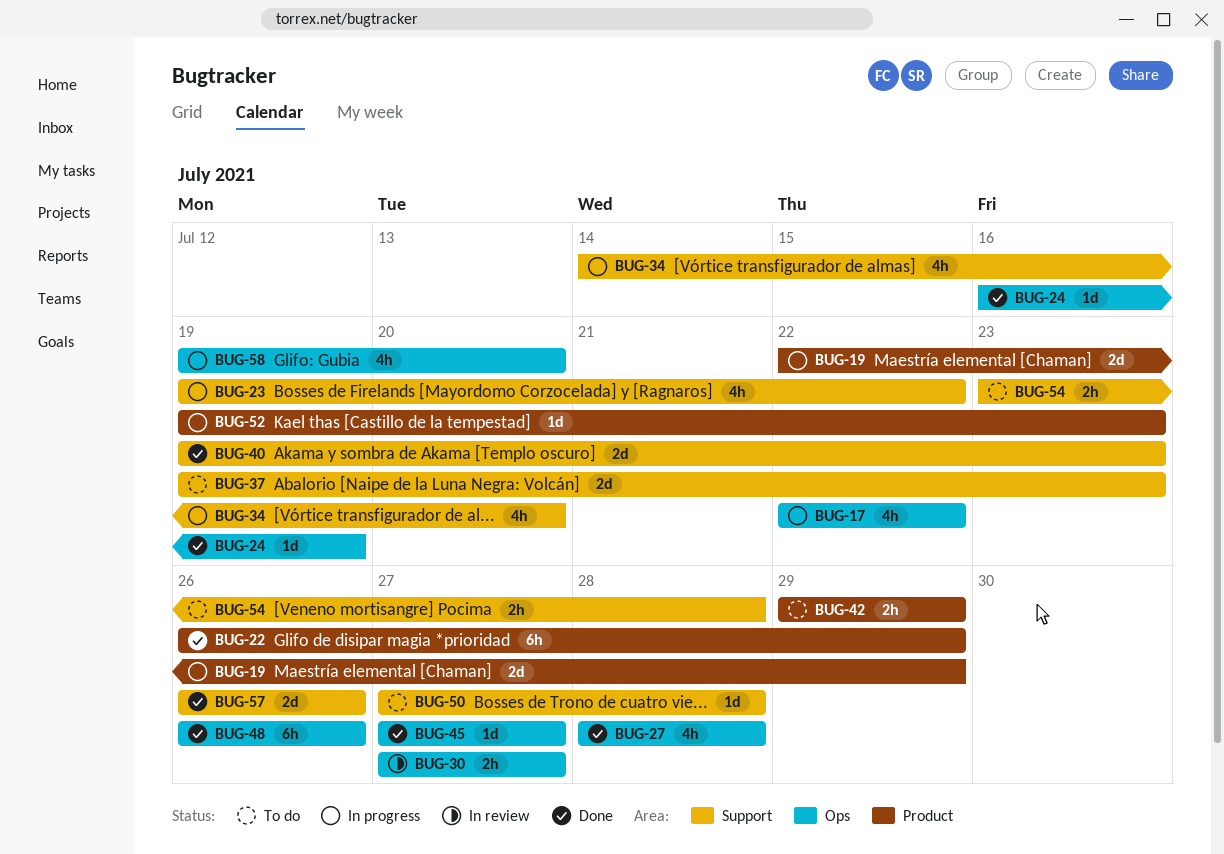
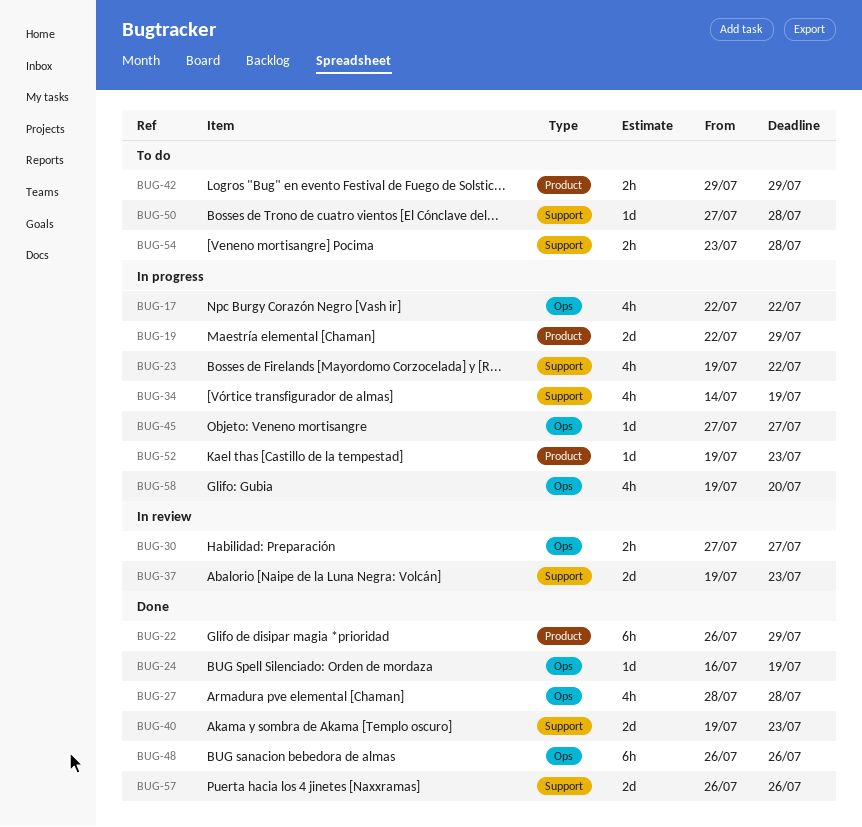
BUG-34, due: Jul 20 -> Jul 19
BUG-37, status: To do -> In review
BUG-45, status: Done -> In progress

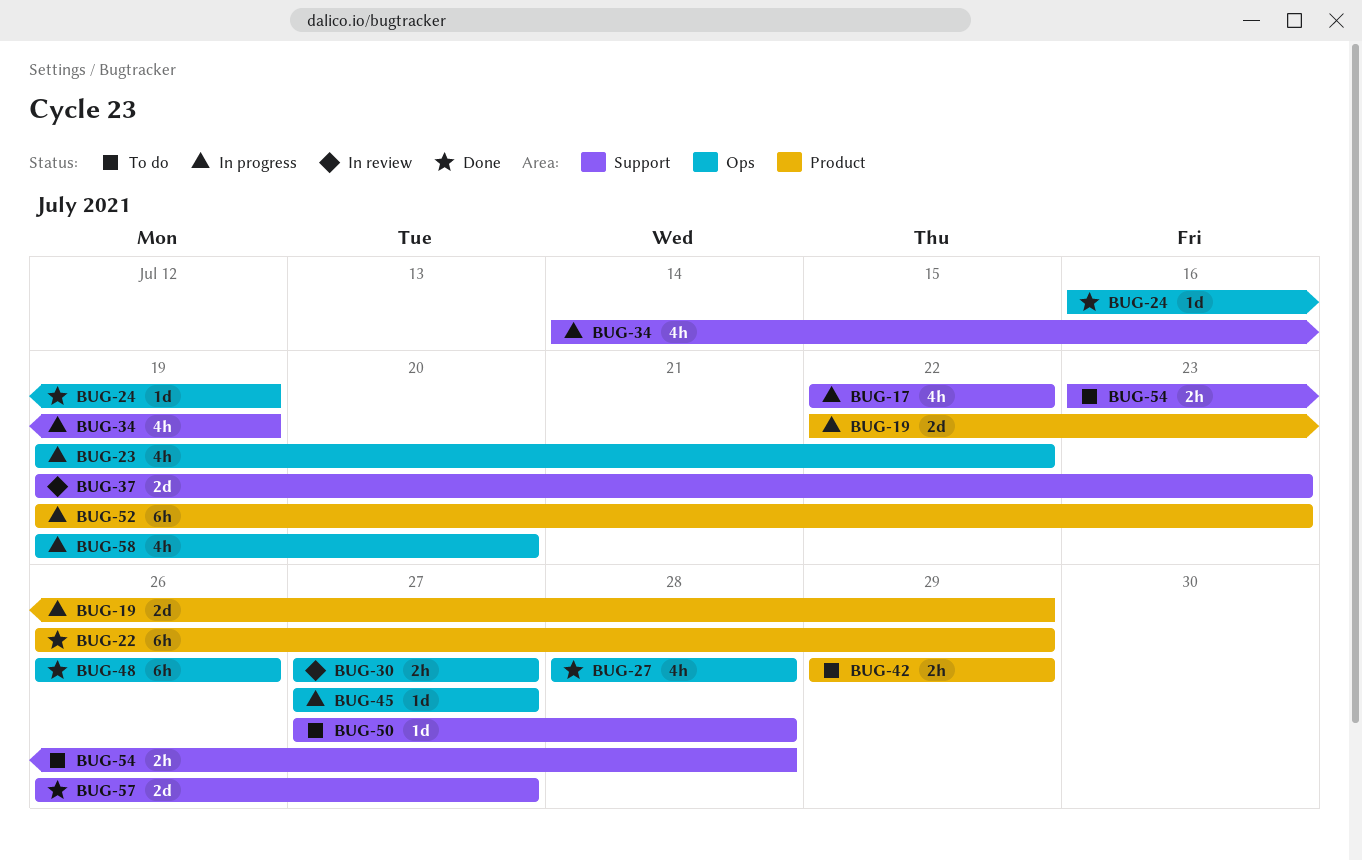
BUG-17, label: Ops -> Support
BUG-23, label: Support -> Ops
BUG-40: present -> none
BUG-52, estimate: 1d -> 6h
BUG-57, due: Jul 26 -> Jul 27

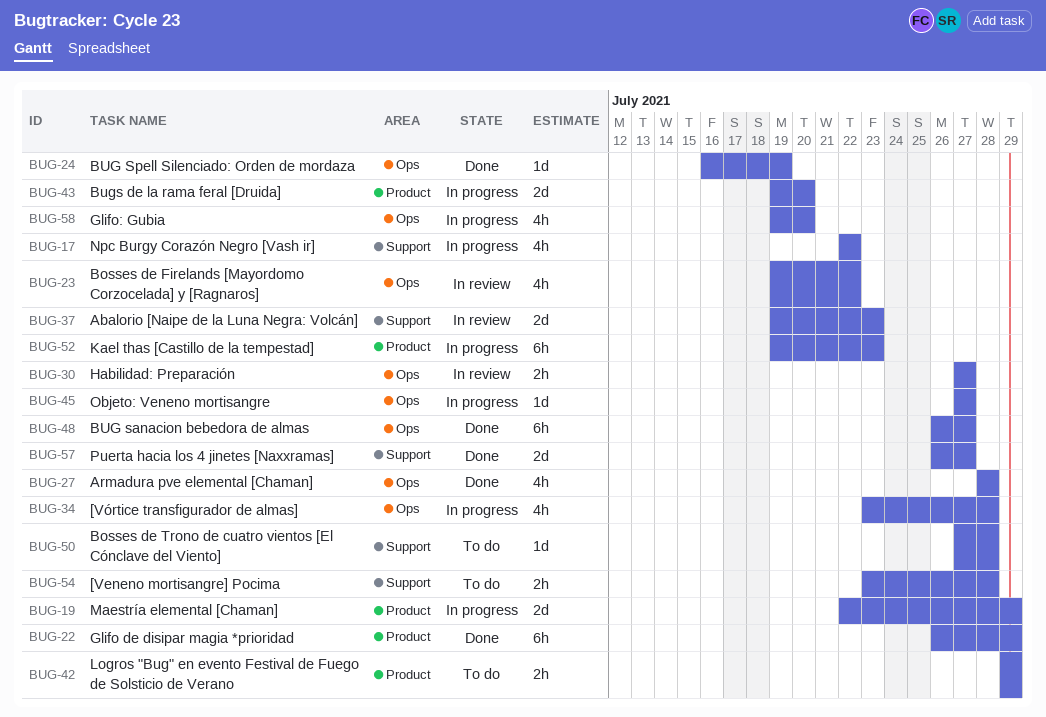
BUG-23, status: In progress -> In review
BUG-34, label: Support -> Ops
BUG-34, start: Jul 14 -> Jul 23
BUG-34, due: Jul 19 -> Jul 28
BUG-43: none -> present
BUG-48, due: Jul 26 -> Jul 27

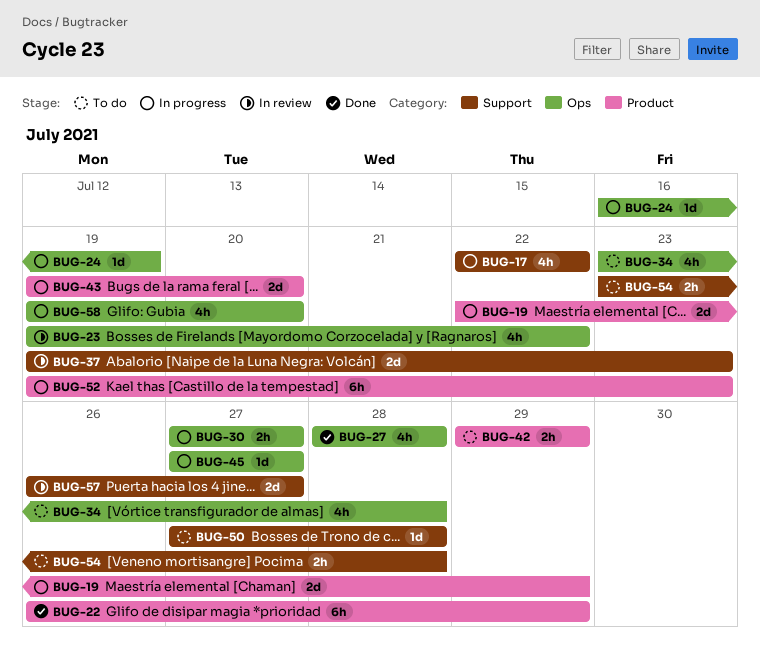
BUG-24, status: Done -> In progress
BUG-30, status: In review -> In progress
BUG-34, status: In progress -> To do
BUG-48: present -> none
BUG-57, status: Done -> In review

